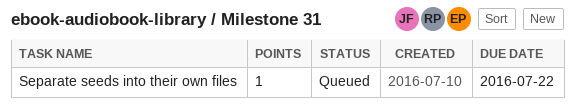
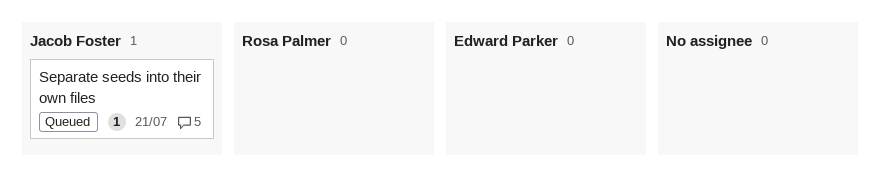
Separate seeds into their own files, due: Jul 22 -> Jul 21

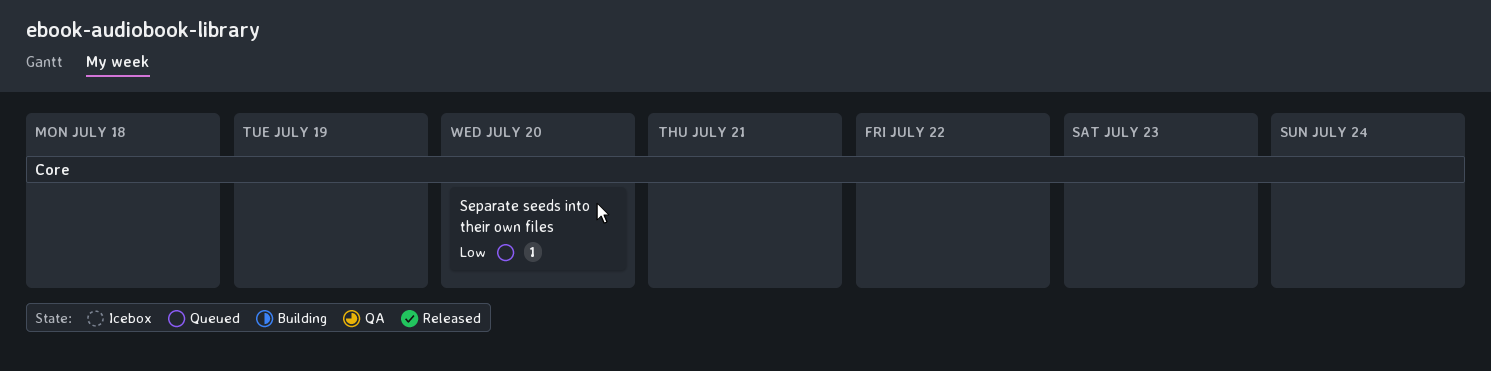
Separate seeds into their own files, due: Jul 21 -> Jul 20

